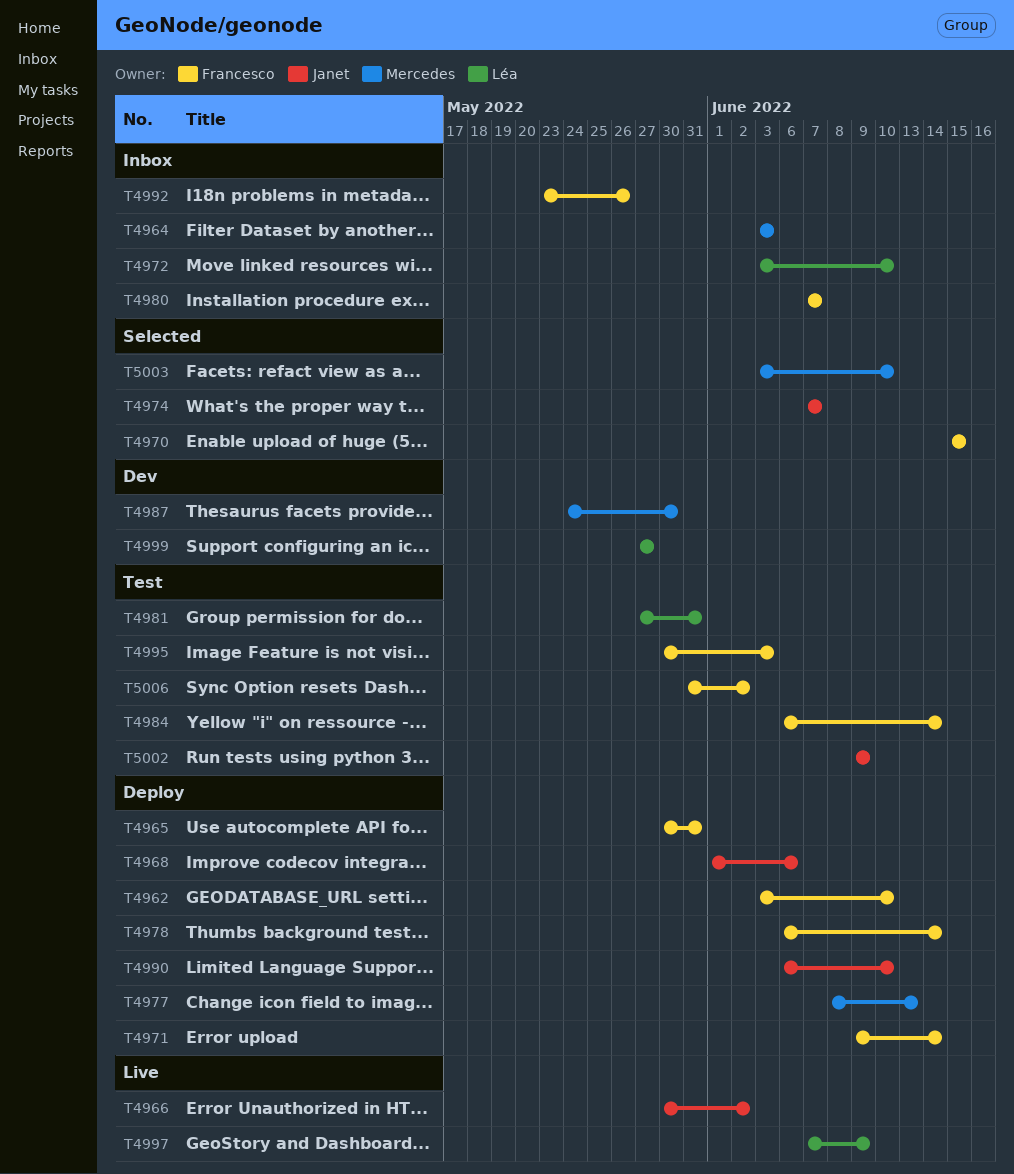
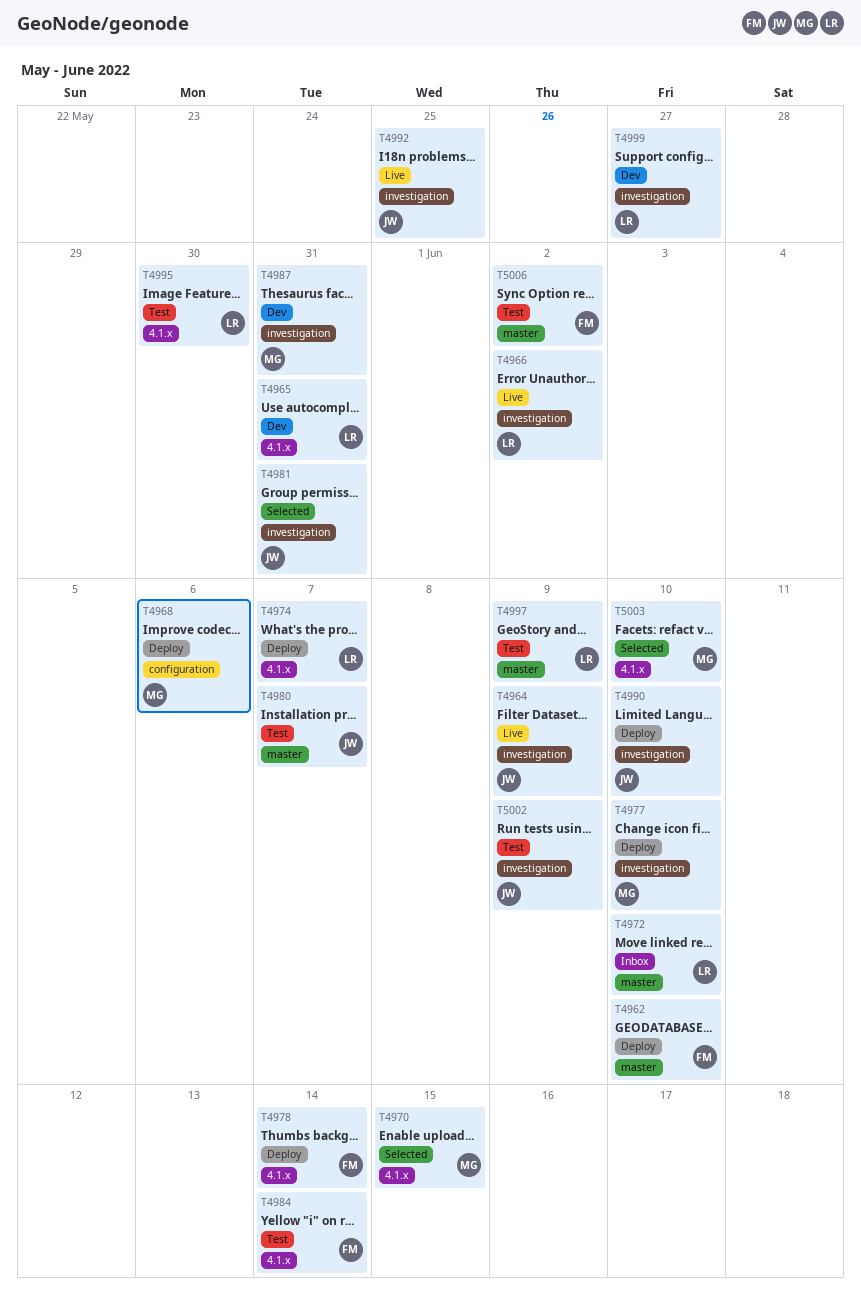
T4964, status: Inbox -> Live
T4964, owner: Mercedes -> Janet
T4964, due: Jun 3 -> Jun 9
T4965, status: Deploy -> Dev
T4965, owner: Francesco -> Léa
T4966, owner: Janet -> Léa
T4968, owner: Janet -> Mercedes
T4970, owner: Francesco -> Mercedes
T4971: present -> none
T4974, status: Selected -> Deploy
T4974, owner: Janet -> Léa
T4977, due: Jun 13 -> Jun 10
T4980, status: Inbox -> Test
T4980, owner: Francesco -> Janet
T4981, status: Test -> Selected
T4981, owner: Léa -> Janet
T4987, due: May 30 -> May 31
T4992, status: Inbox -> Live
T4992, owner: Francesco -> Janet
T4992, due: May 26 -> May 25
T4995, owner: Francesco -> Léa
T4995, due: Jun 3 -> May 30
T4997, status: Live -> Test

